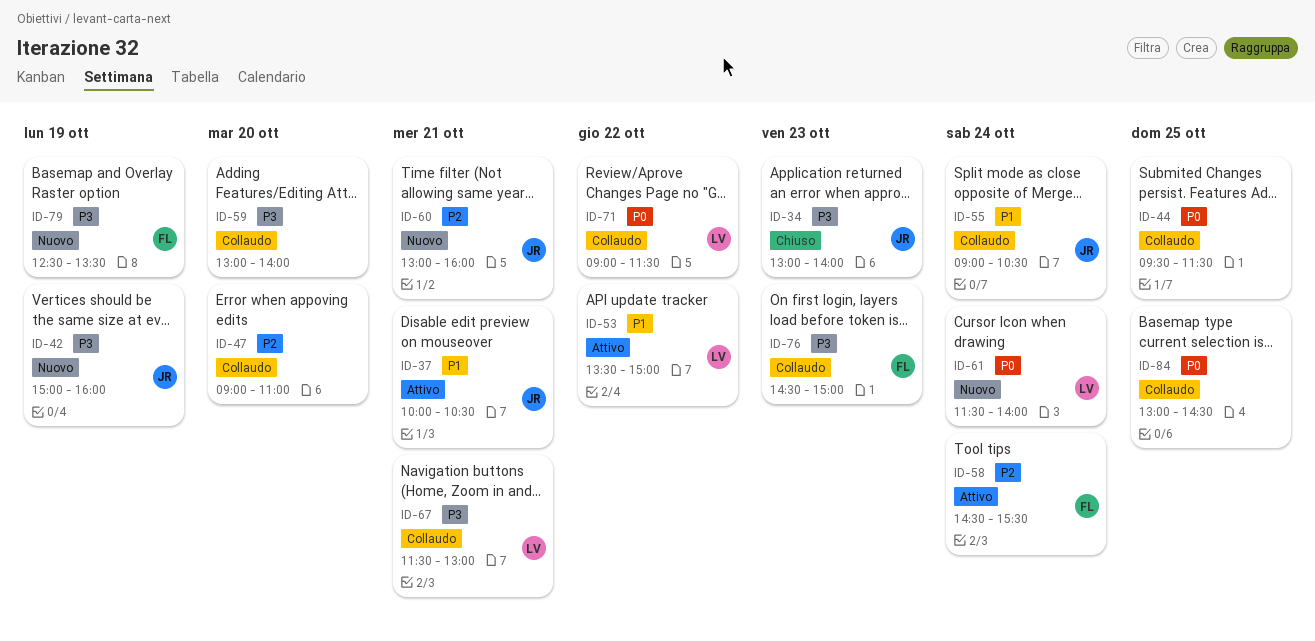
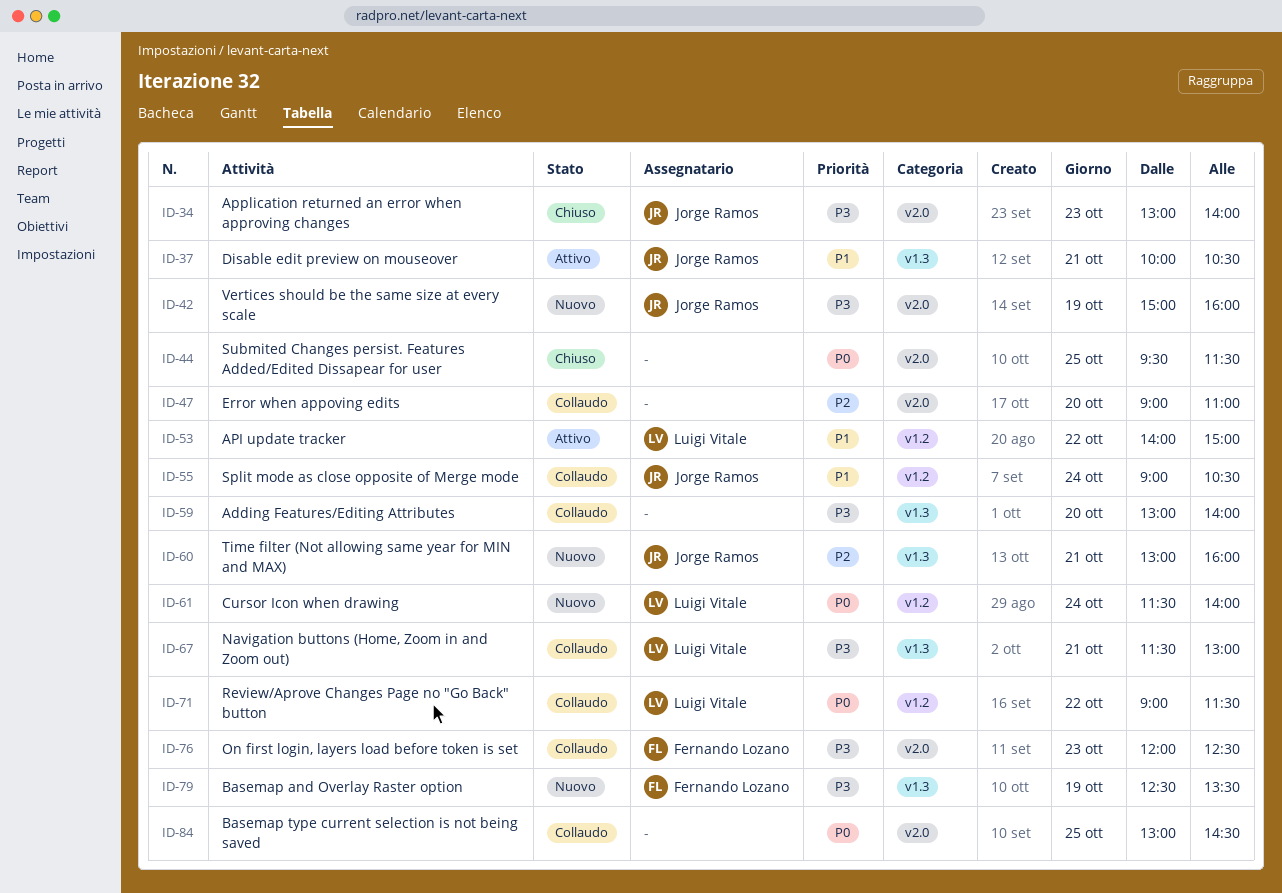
ID-44, status: Collaudo -> Chiuso
ID-53, begins: 13:30 -> 14:00
ID-58: present -> none
ID-76, begins: 14:30 -> 12:00
ID-76, ends: 15:00 -> 12:30

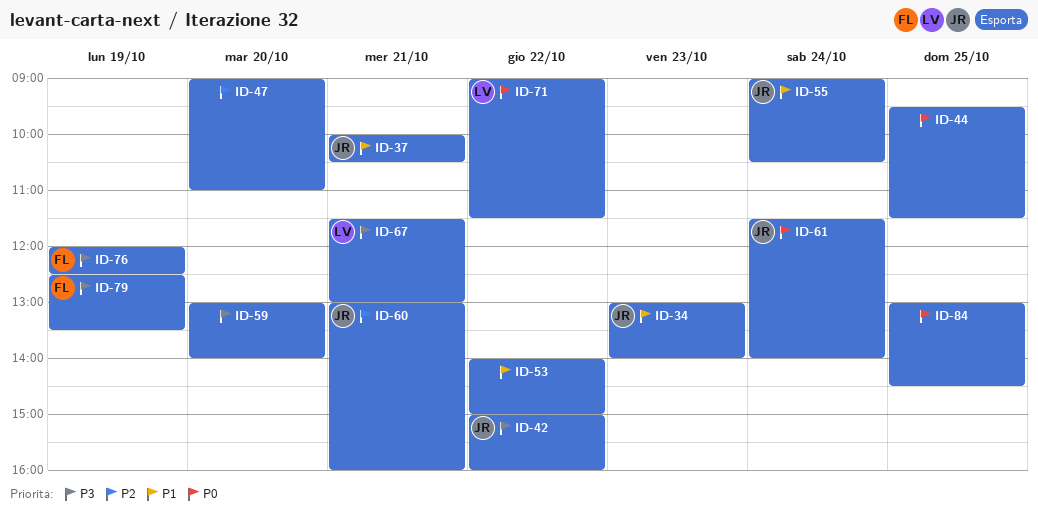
ID-34, priority: P3 -> P1
ID-42, day: Oct 19 -> Oct 22
ID-53, owner: Luigi Vitale -> none
ID-61, owner: Luigi Vitale -> Jorge Ramos
ID-76, day: Oct 23 -> Oct 19

